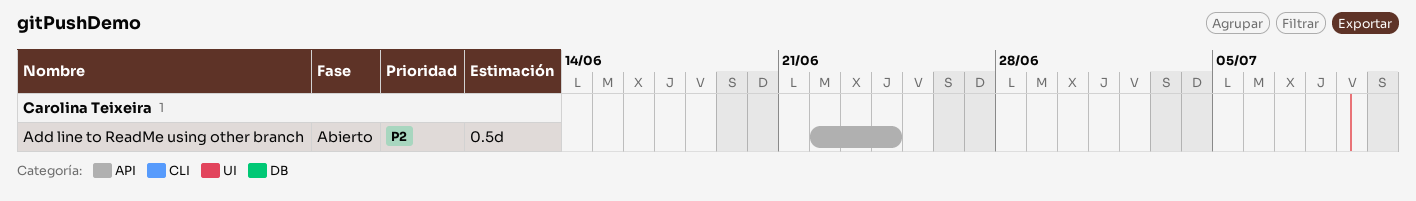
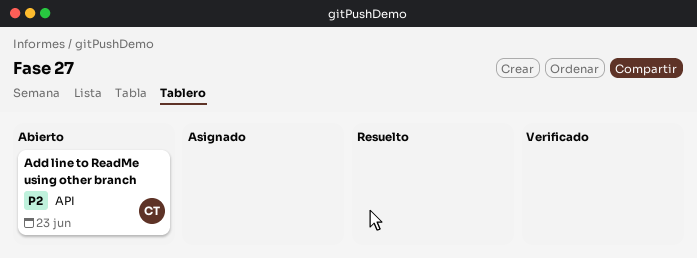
Add line to ReadMe using other branch, due: Jun 24 -> Jun 23

